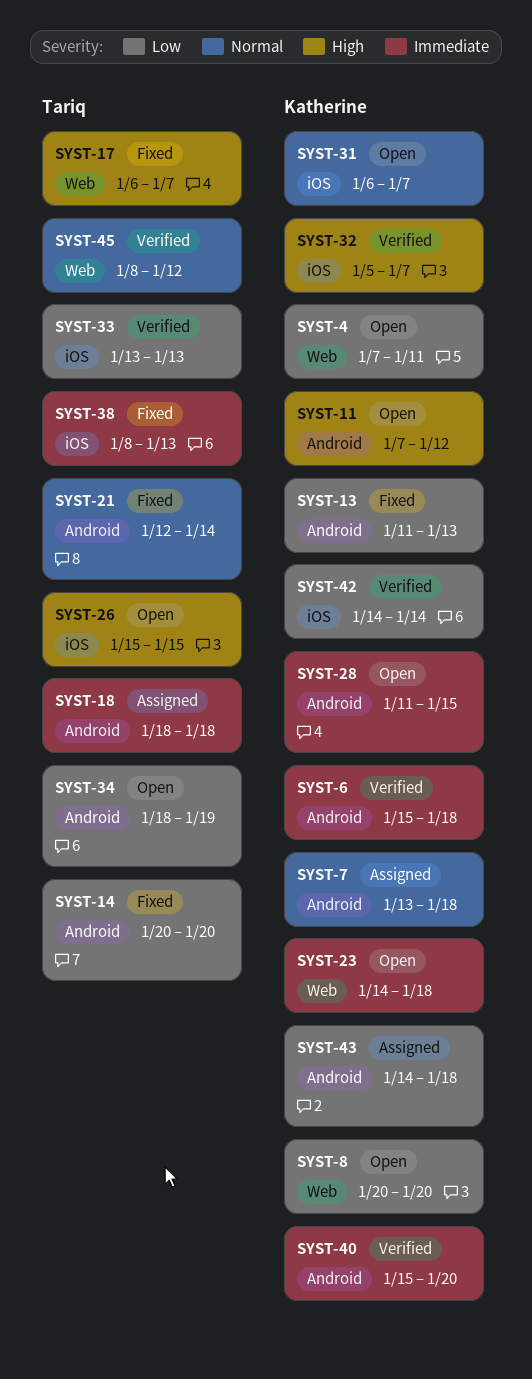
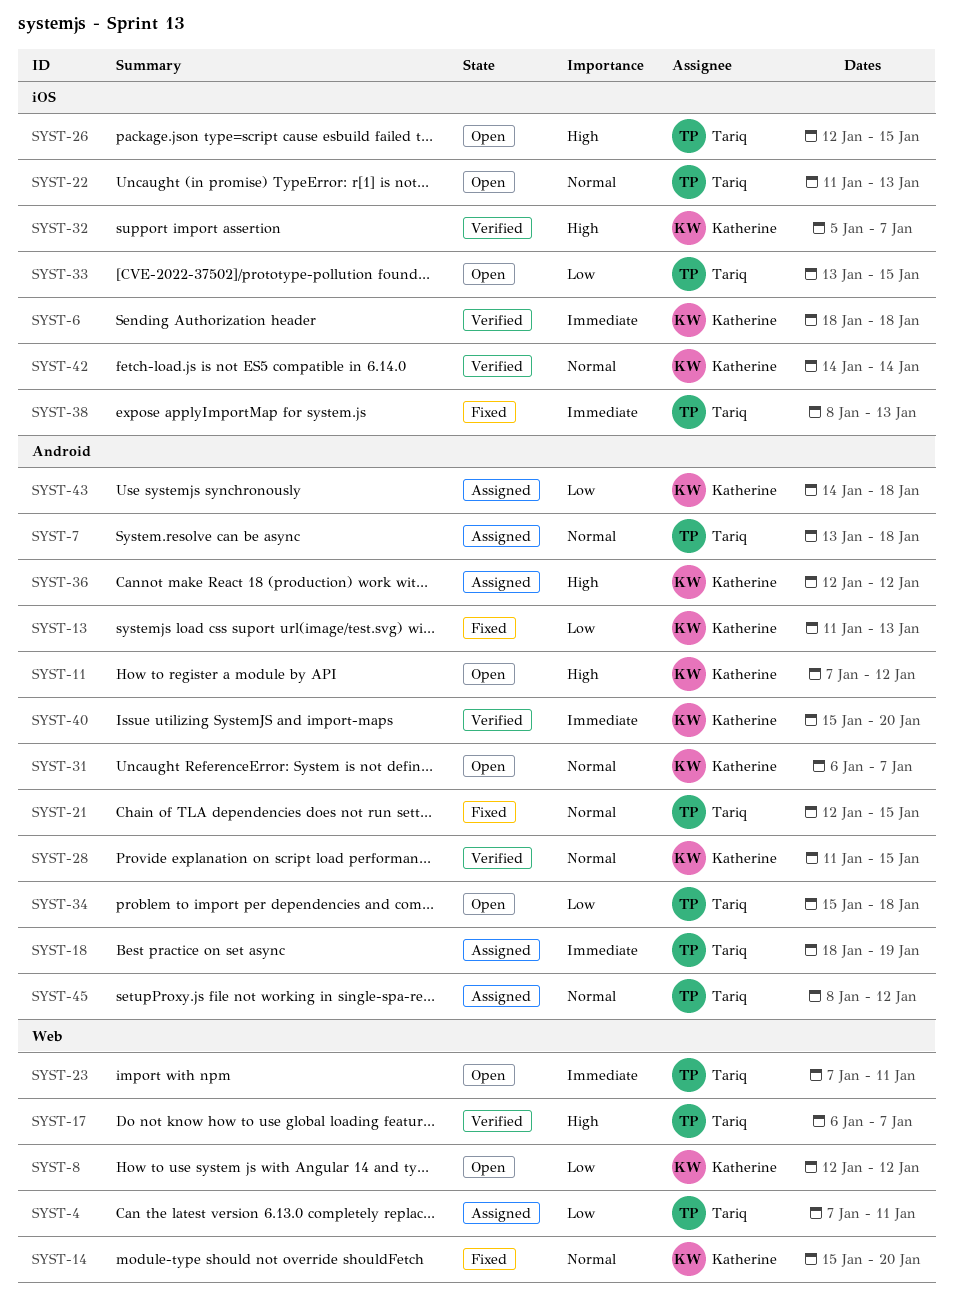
SYST-4, status: Open -> Assigned
SYST-4, owner: Katherine -> Tariq
SYST-6, label: Android -> iOS
SYST-6, start: Jan 15 -> Jan 18
SYST-7, owner: Katherine -> Tariq
SYST-8, start: Jan 20 -> Jan 12
SYST-8, due: Jan 20 -> Jan 12
SYST-14, owner: Tariq -> Katherine
SYST-14, priority: Low -> Normal
SYST-14, label: Android -> Web
SYST-14, start: Jan 20 -> Jan 15
SYST-17, status: Fixed -> Verified
SYST-18, due: Jan 18 -> Jan 19
SYST-21, due: Jan 14 -> Jan 15
SYST-22: none -> present
SYST-23, owner: Katherine -> Tariq
SYST-23, start: Jan 14 -> Jan 7
SYST-23, due: Jan 18 -> Jan 11
SYST-26, start: Jan 15 -> Jan 12
SYST-28, status: Open -> Verified
SYST-28, priority: Immediate -> Normal
SYST-31, label: iOS -> Android
SYST-33, status: Verified -> Open
SYST-33, due: Jan 13 -> Jan 15
SYST-34, start: Jan 18 -> Jan 15
SYST-34, due: Jan 19 -> Jan 18
SYST-36: none -> present
SYST-42, priority: Low -> Normal
SYST-45, status: Verified -> Assigned
SYST-45, label: Web -> Android

